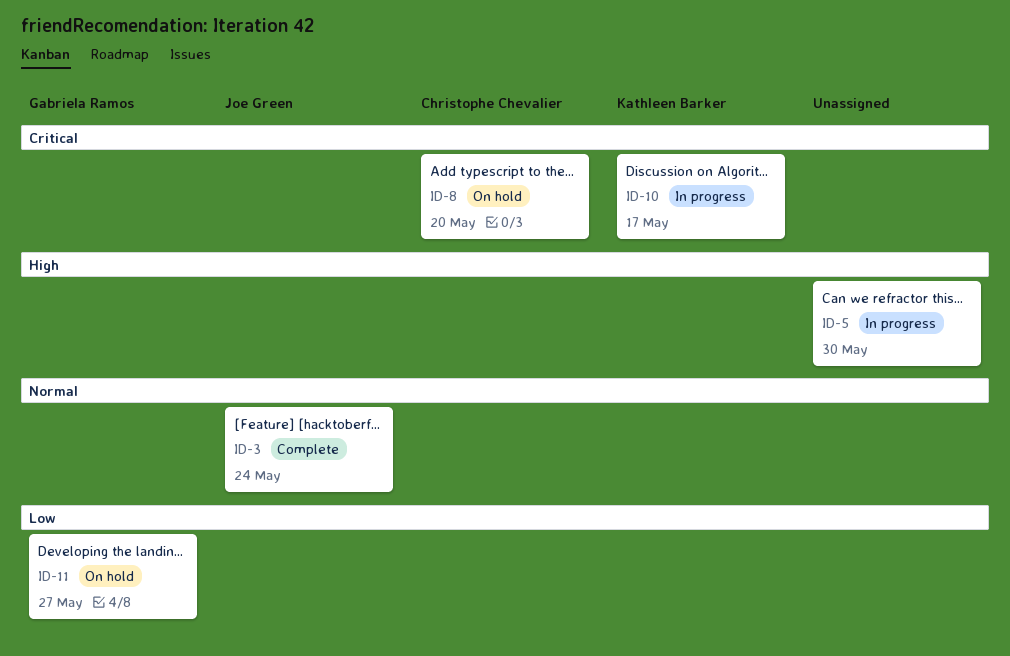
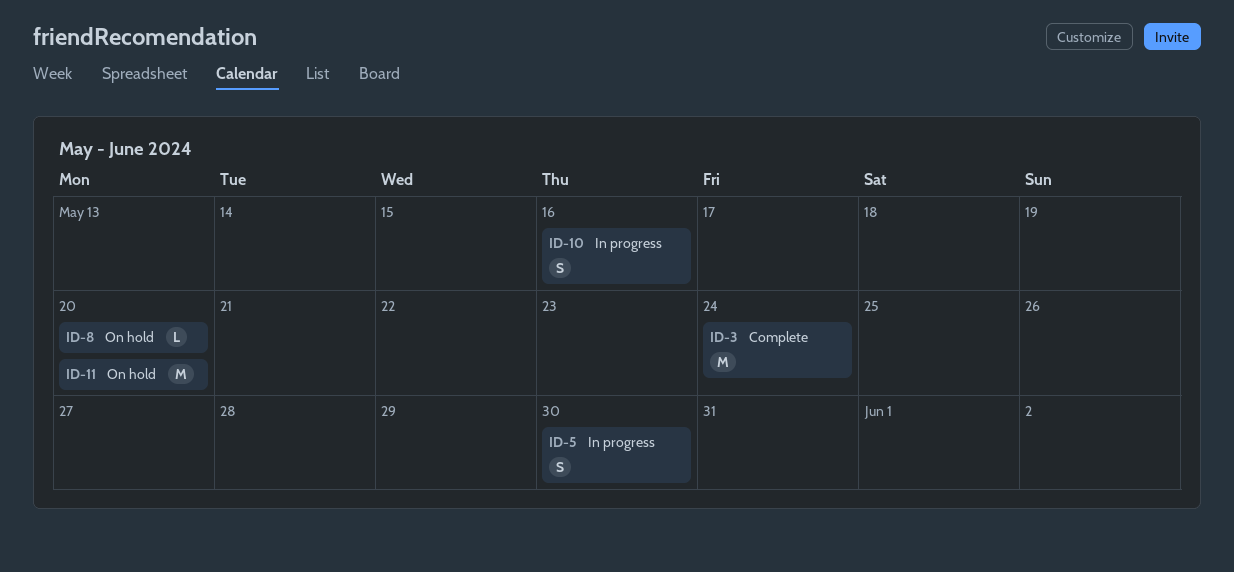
ID-10, due: May 17 -> May 16
ID-11, due: May 27 -> May 20

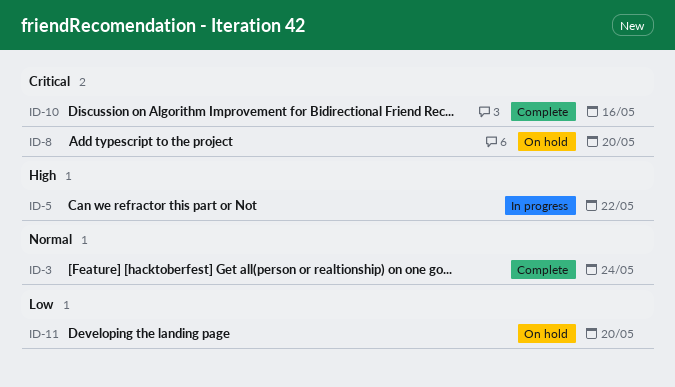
ID-5, due: May 30 -> May 22
ID-10, status: In progress -> Complete

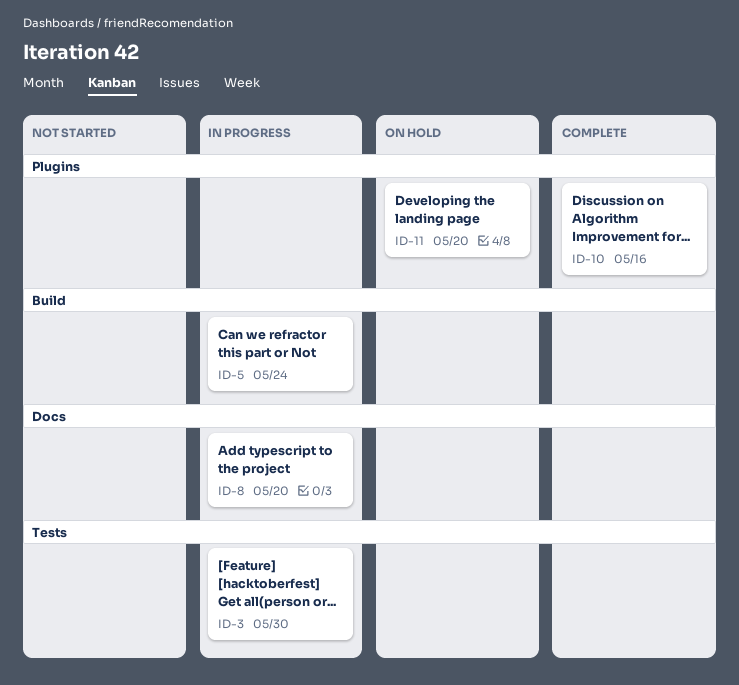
ID-3, status: Complete -> In progress
ID-3, due: May 24 -> May 30
ID-5, due: May 22 -> May 24
ID-8, status: On hold -> In progress

